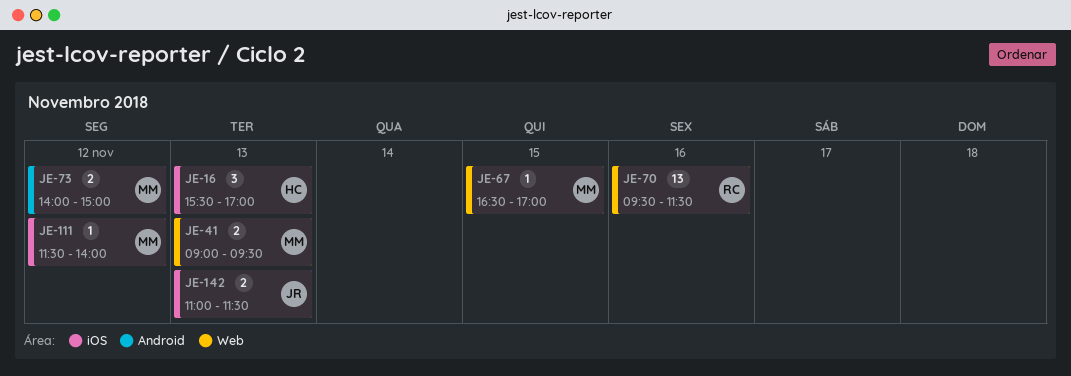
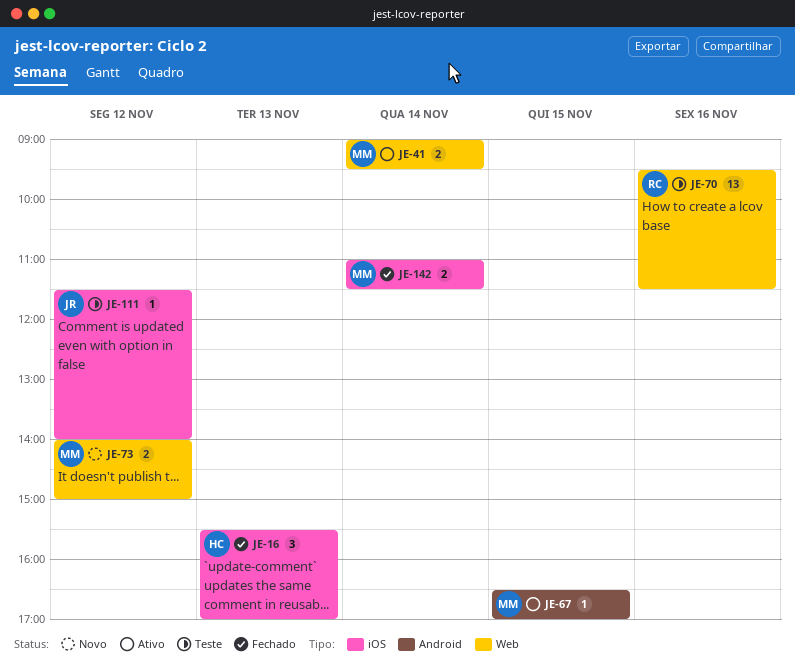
JE-41, day: Nov 13 -> Nov 14
JE-67, label: Web -> Android
JE-73, label: Android -> Web
JE-111, owner: MM -> JR
JE-142, owner: JR -> MM
JE-142, day: Nov 13 -> Nov 14

